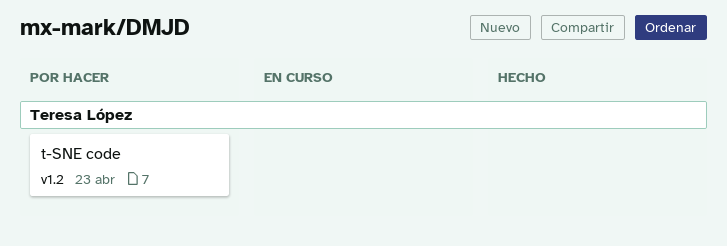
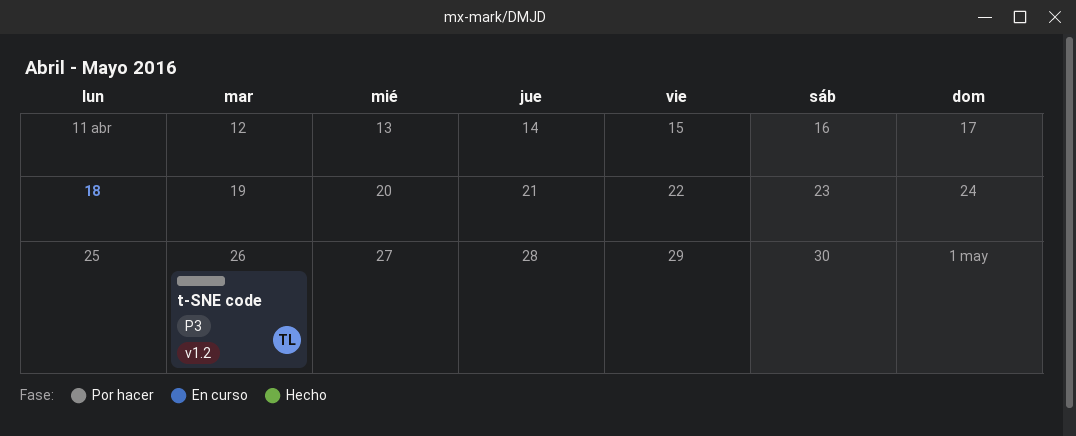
t-SNE code, due: Apr 23 -> Apr 26

